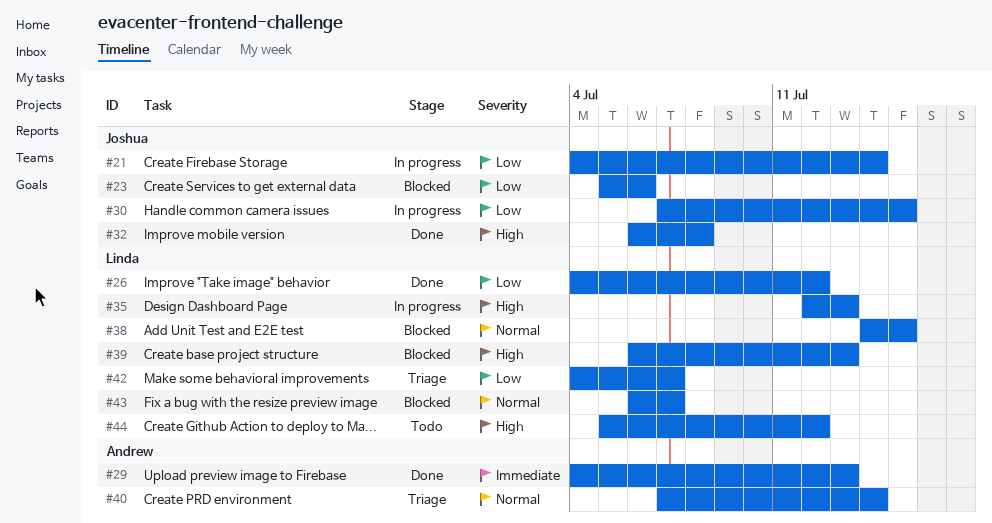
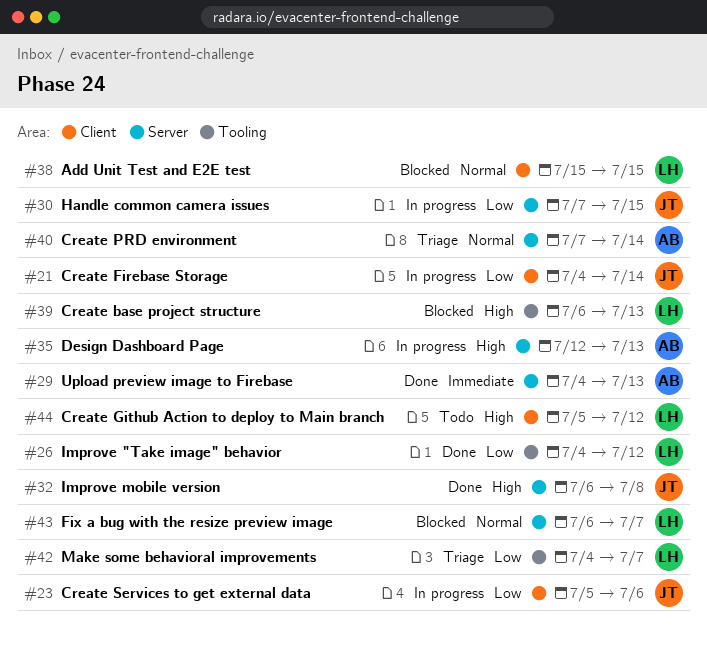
#23, status: Blocked -> In progress
#35, owner: Linda -> Andrew
#38, start: Jul 14 -> Jul 15

